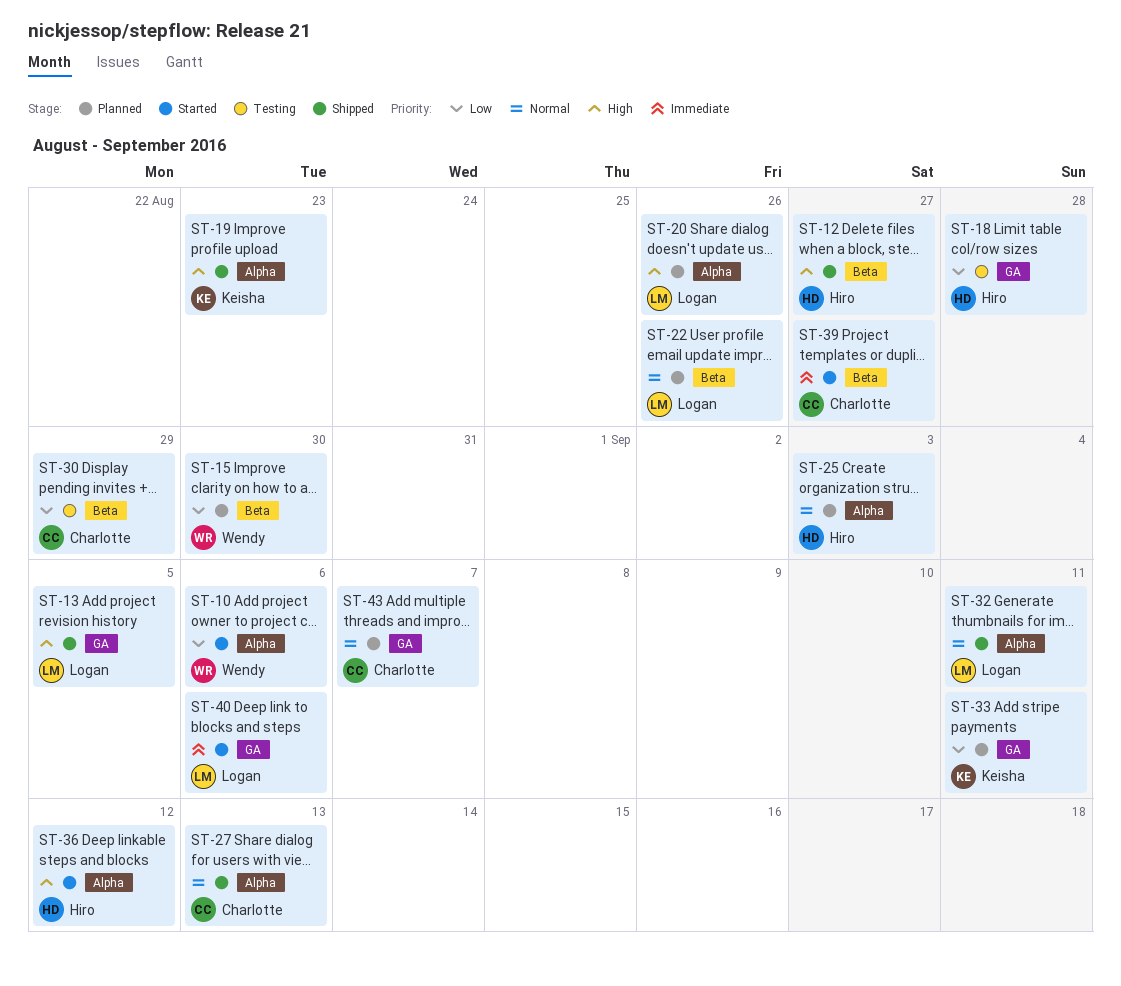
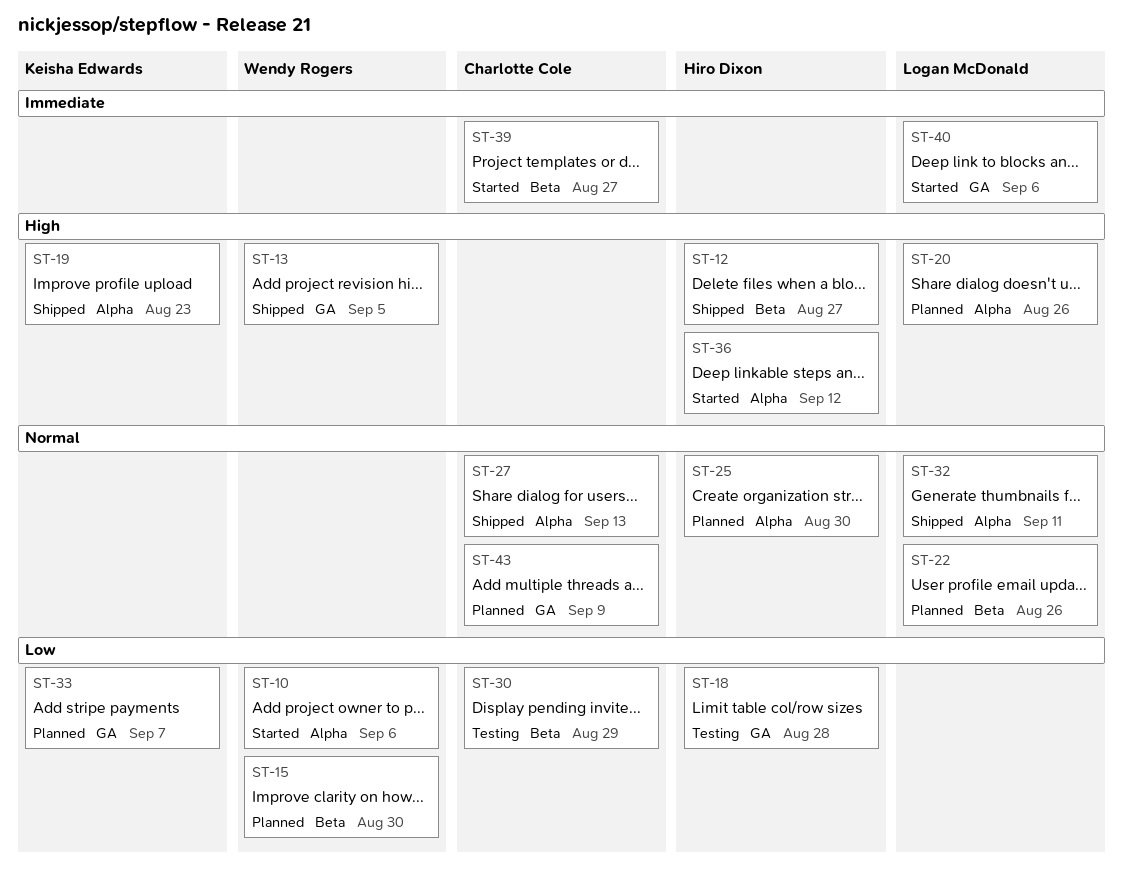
ST-13, owner: Logan McDonald -> Wendy Rogers
ST-25, due: Sep 3 -> Aug 30
ST-33, due: Sep 11 -> Sep 7
ST-43, due: Sep 7 -> Sep 9

